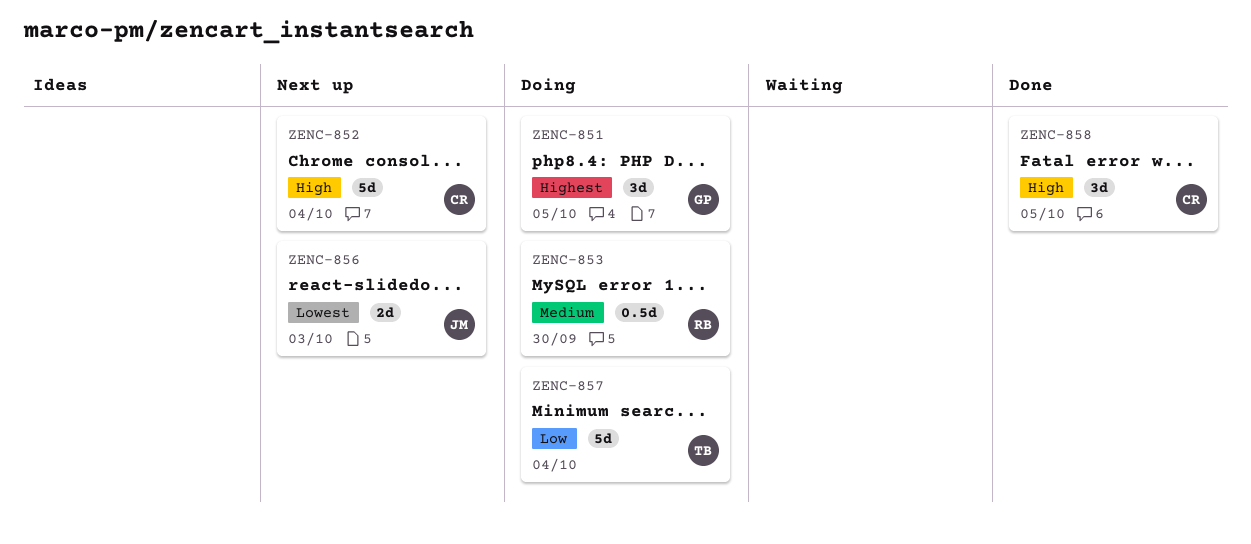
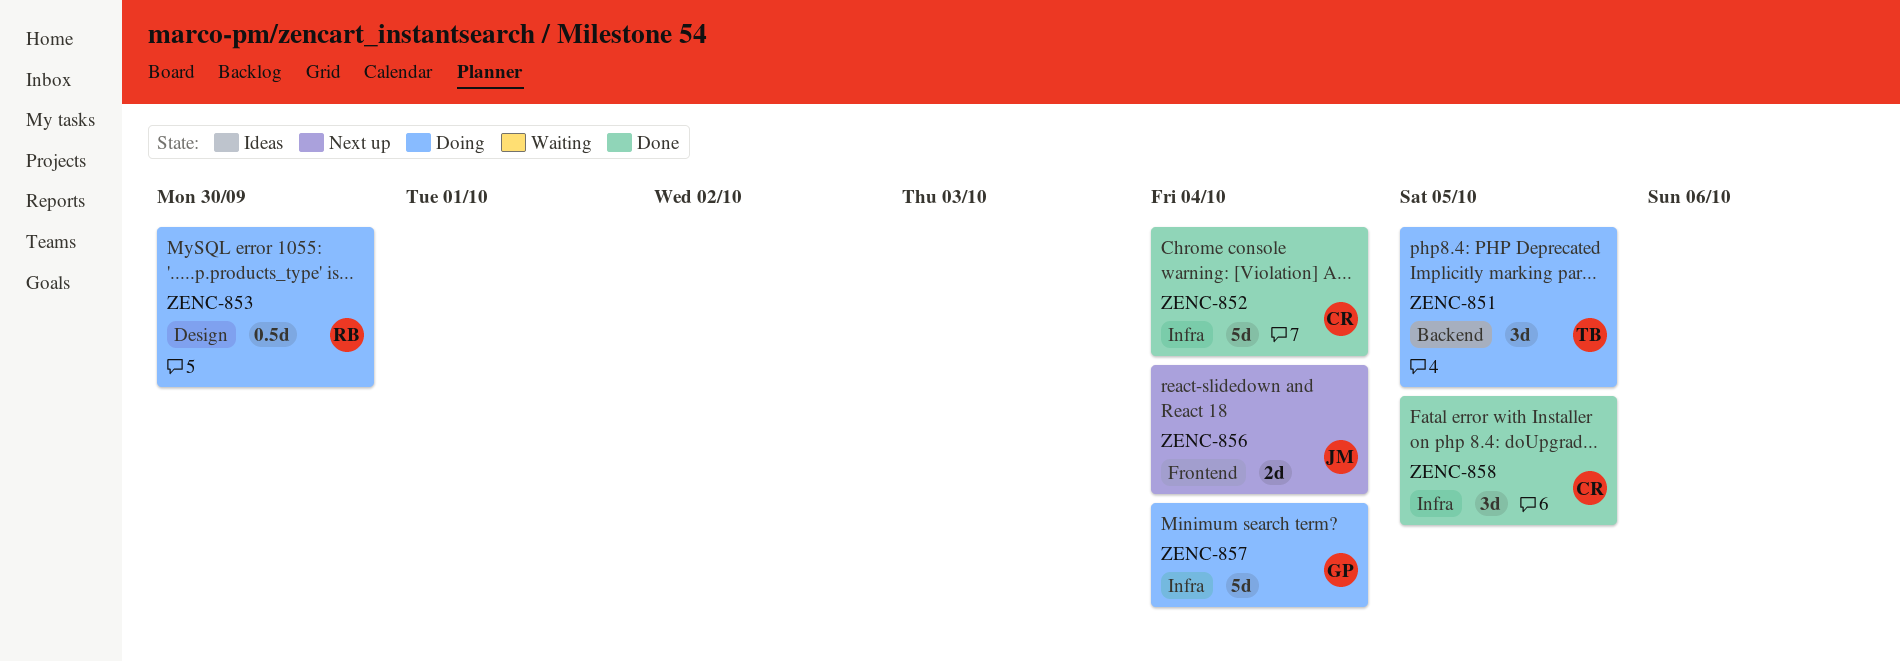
ZENC-851, owner: GP -> TB
ZENC-852, status: Next up -> Done
ZENC-856, due: Oct 3 -> Oct 4
ZENC-857, owner: TB -> GP

